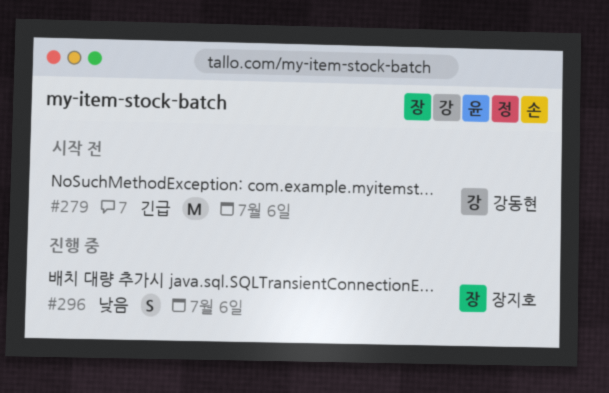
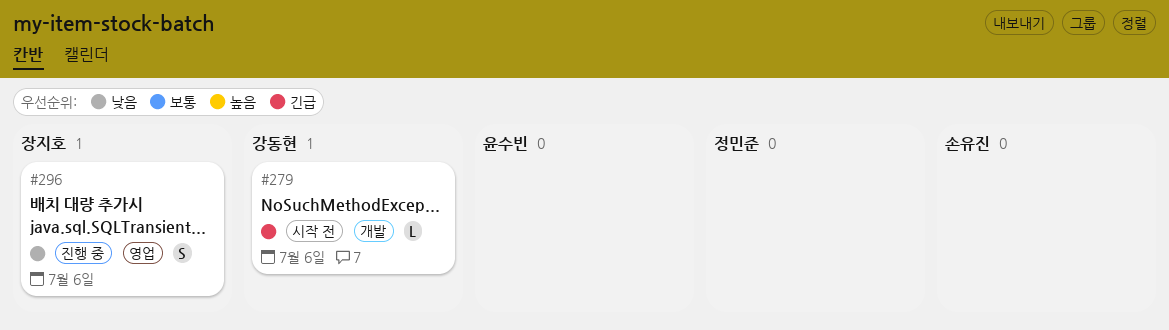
#279, estimate: M -> L

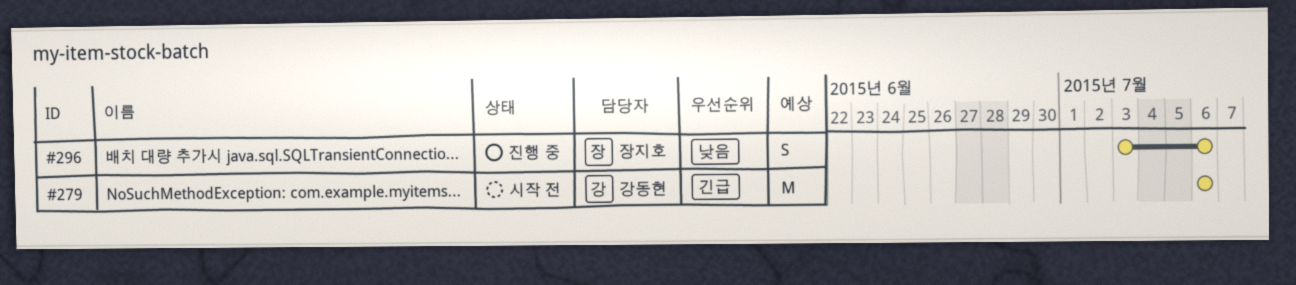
#279, estimate: L -> M

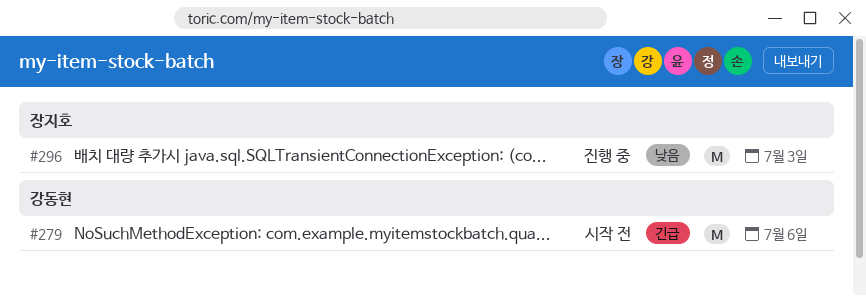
#296, estimate: S -> M
#296, due: Jul 6 -> Jul 3

